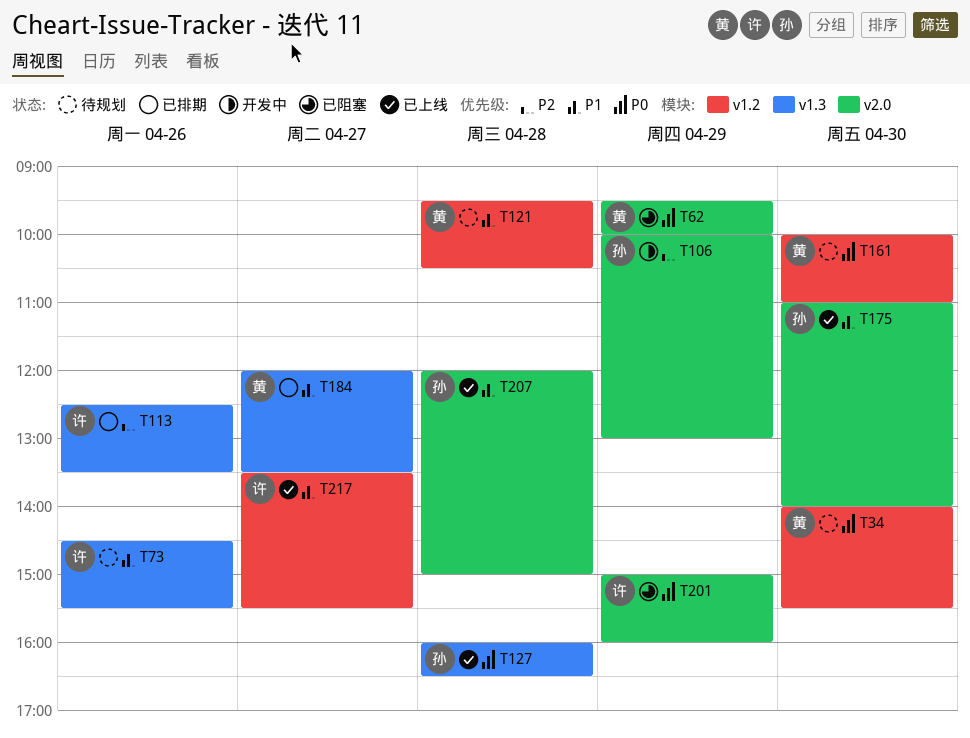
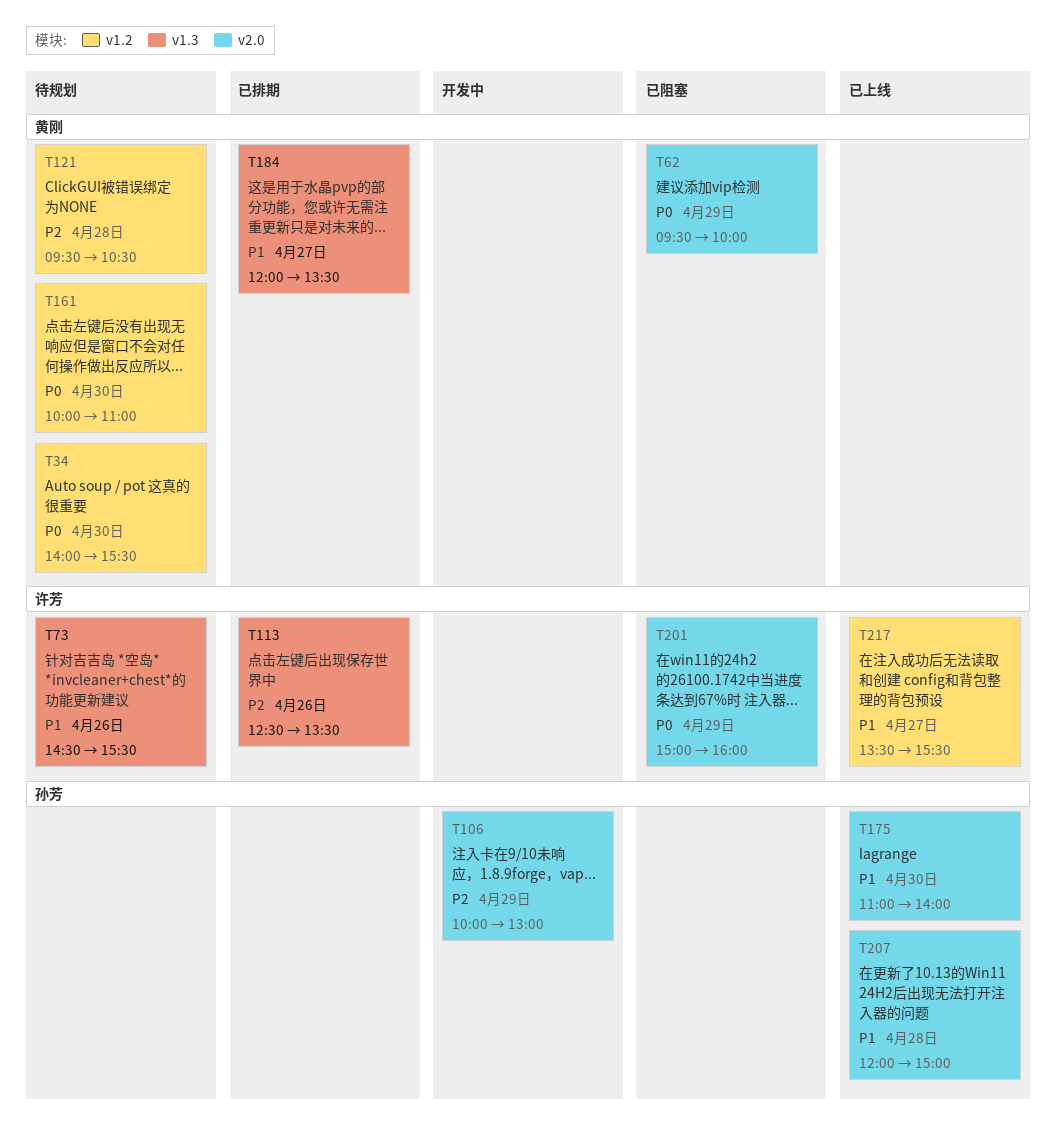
T121, priority: P1 -> P2
T127: present -> none

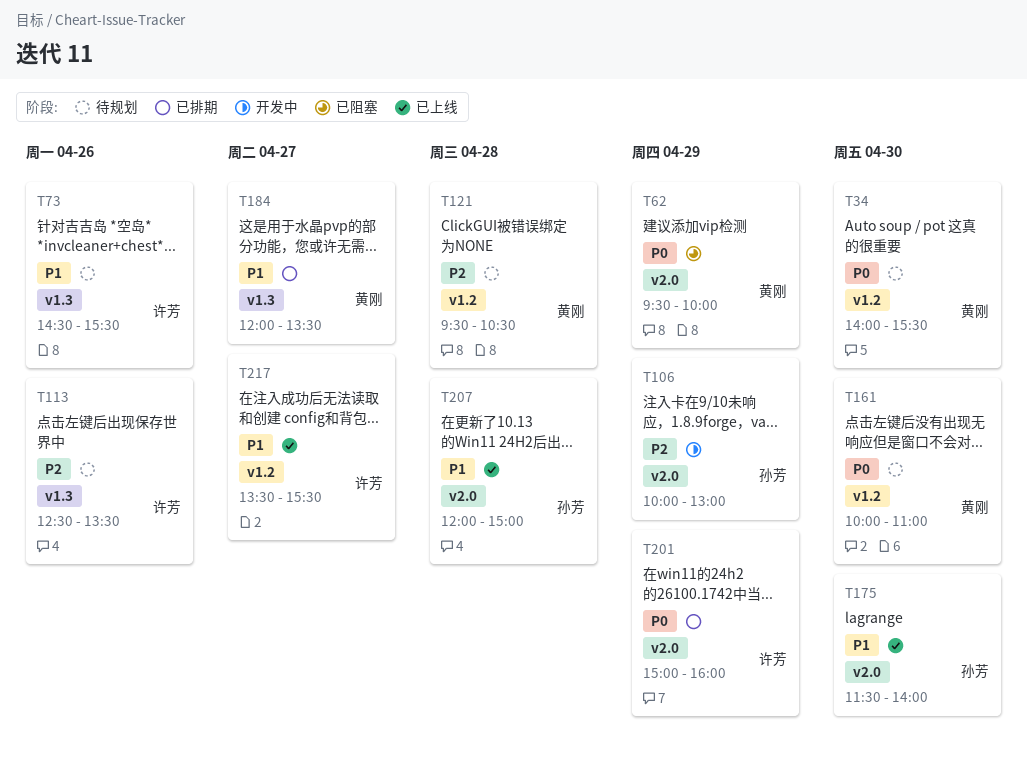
T113, status: 已排期 -> 待规划
T175, begins: 11:00 -> 11:30
T201, status: 已阻塞 -> 已排期

